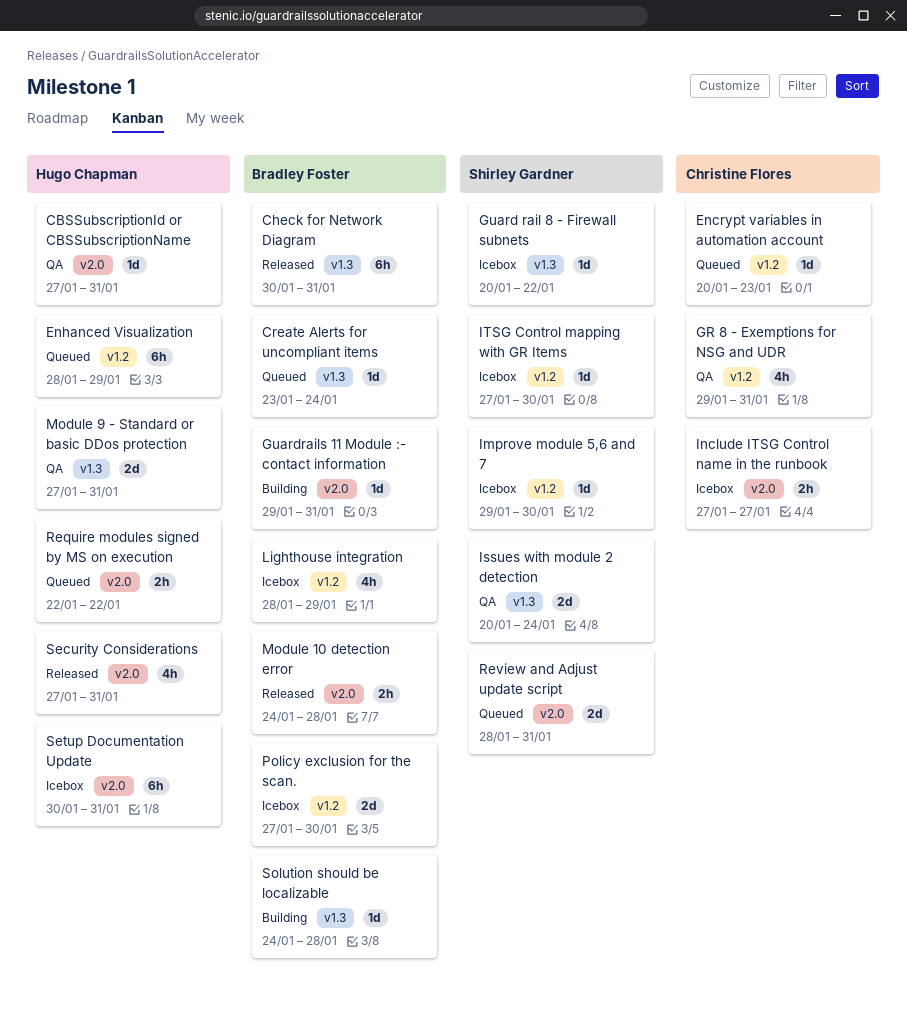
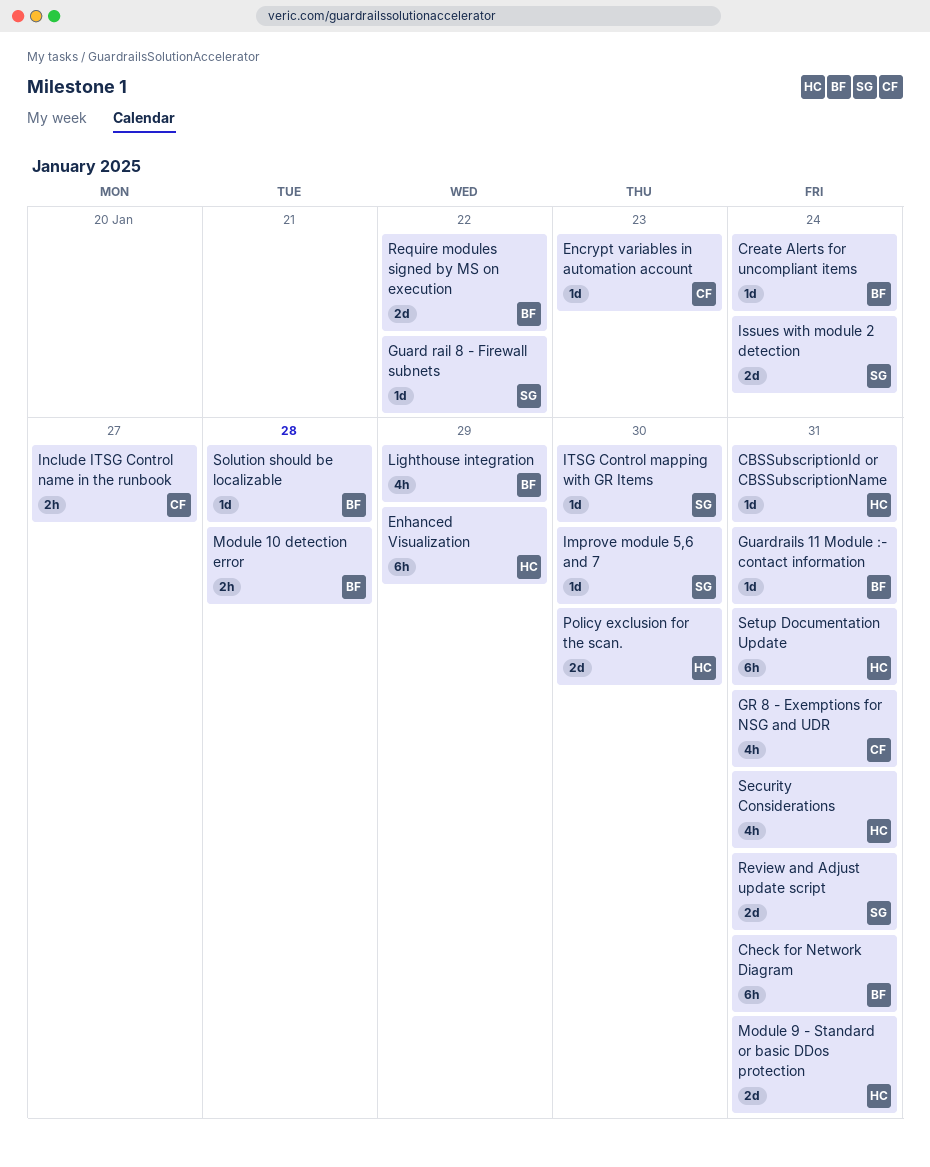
Policy exclusion for the scan., owner: Bradley Foster -> Hugo Chapman
Require modules signed by MS on execution, owner: Hugo Chapman -> Bradley Foster
Require modules signed by MS on execution, estimate: 2h -> 2d

